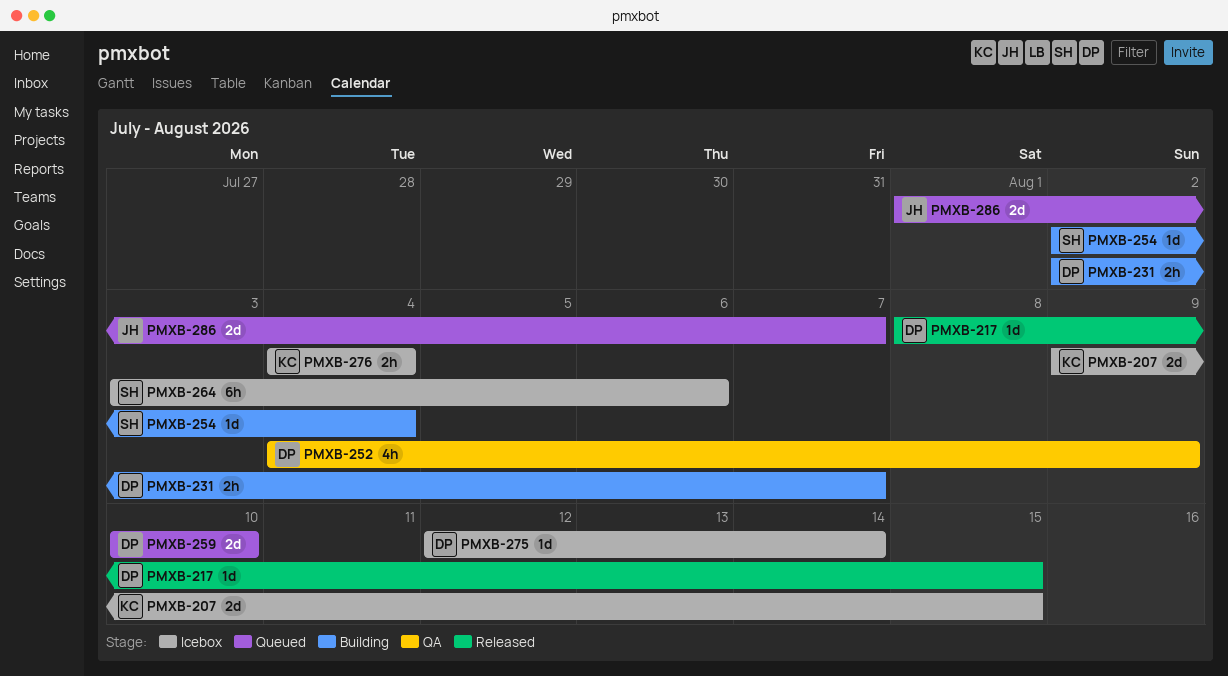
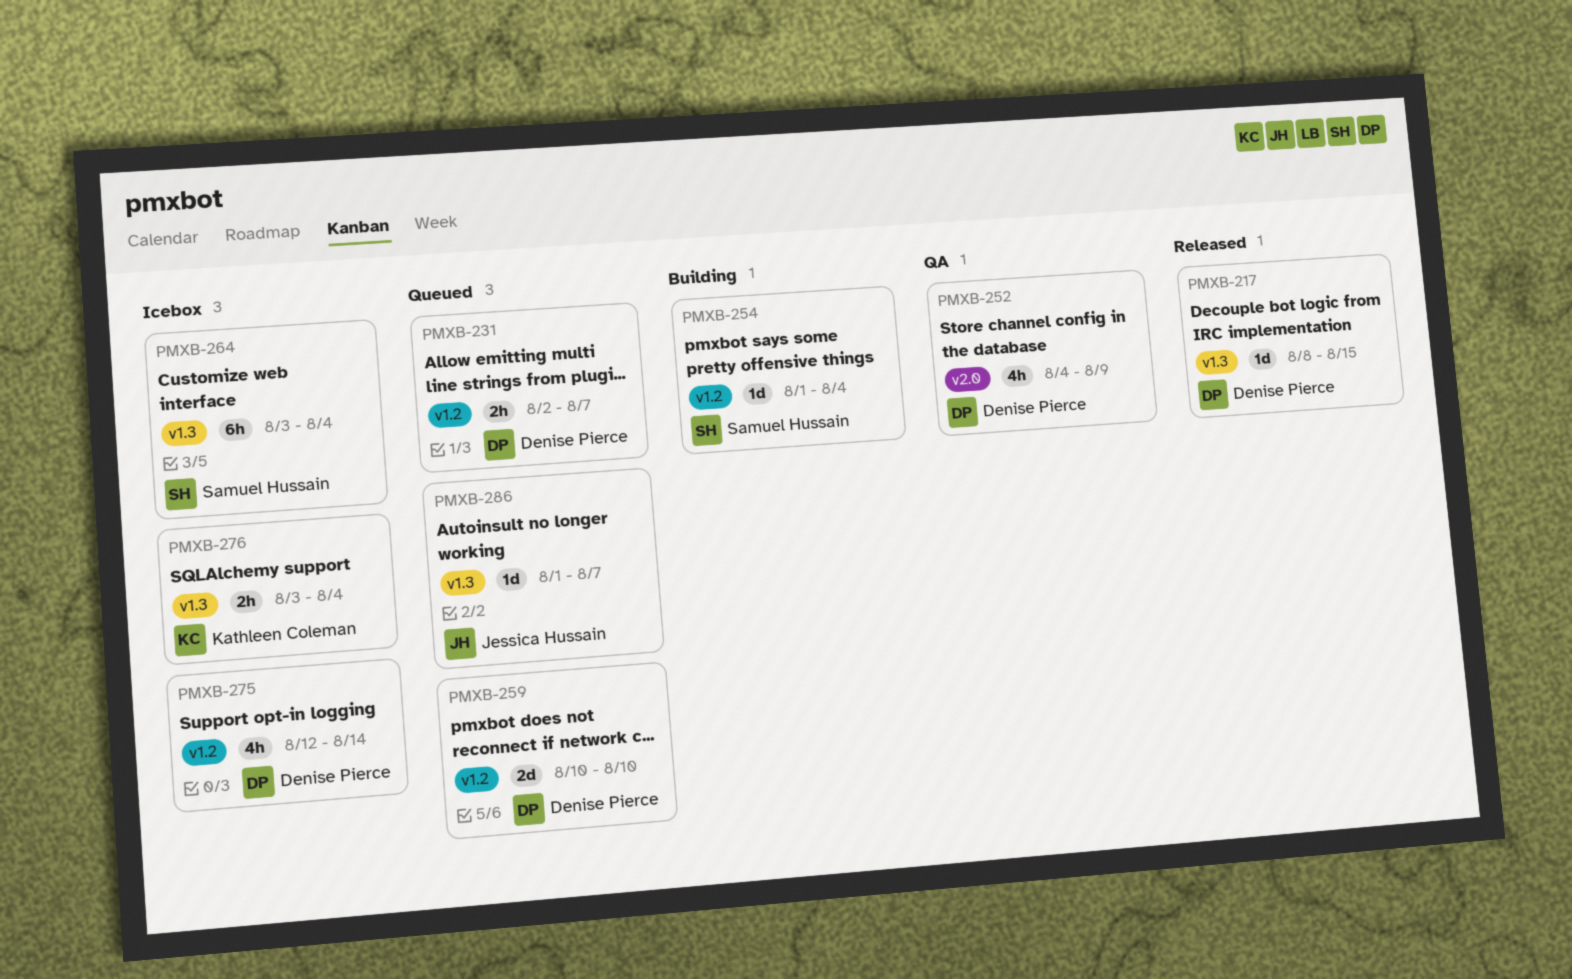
PMXB-207: present -> none
PMXB-231, status: Building -> Queued
PMXB-254, start: Aug 2 -> Aug 1
PMXB-264, due: Aug 6 -> Aug 4
PMXB-275, estimate: 1d -> 4h
PMXB-276, start: Aug 4 -> Aug 3
PMXB-286, estimate: 2d -> 1d

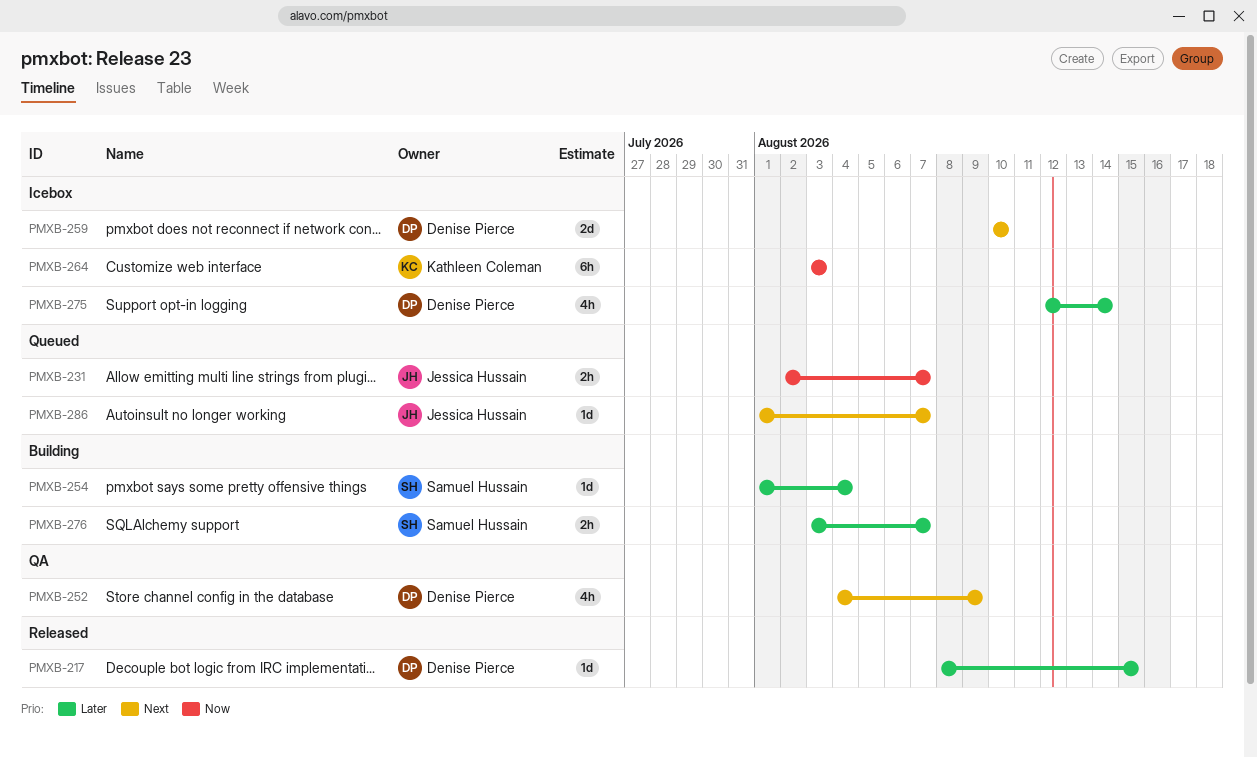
PMXB-231, owner: Denise Pierce -> Jessica Hussain
PMXB-259, status: Queued -> Icebox
PMXB-264, owner: Samuel Hussain -> Kathleen Coleman
PMXB-264, due: Aug 4 -> Aug 3
PMXB-276, status: Icebox -> Building
PMXB-276, owner: Kathleen Coleman -> Samuel Hussain
PMXB-276, due: Aug 4 -> Aug 7

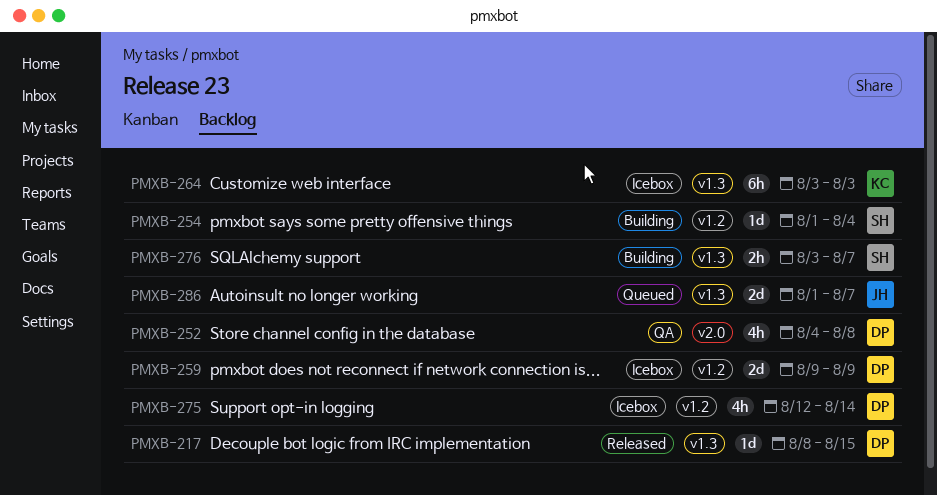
PMXB-231: present -> none
PMXB-252, due: Aug 9 -> Aug 8
PMXB-259, start: Aug 10 -> Aug 9
PMXB-259, due: Aug 10 -> Aug 9
PMXB-286, estimate: 1d -> 2d

